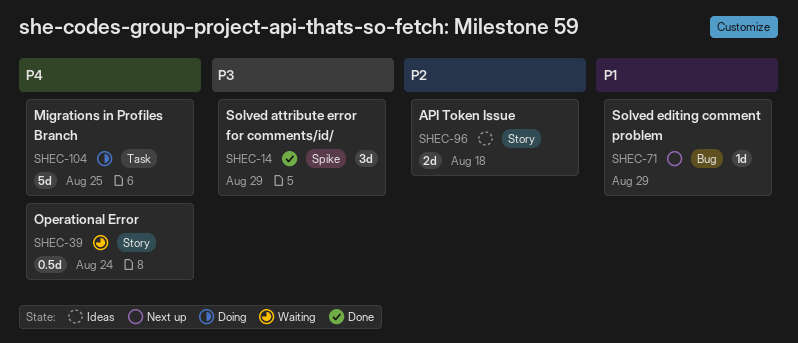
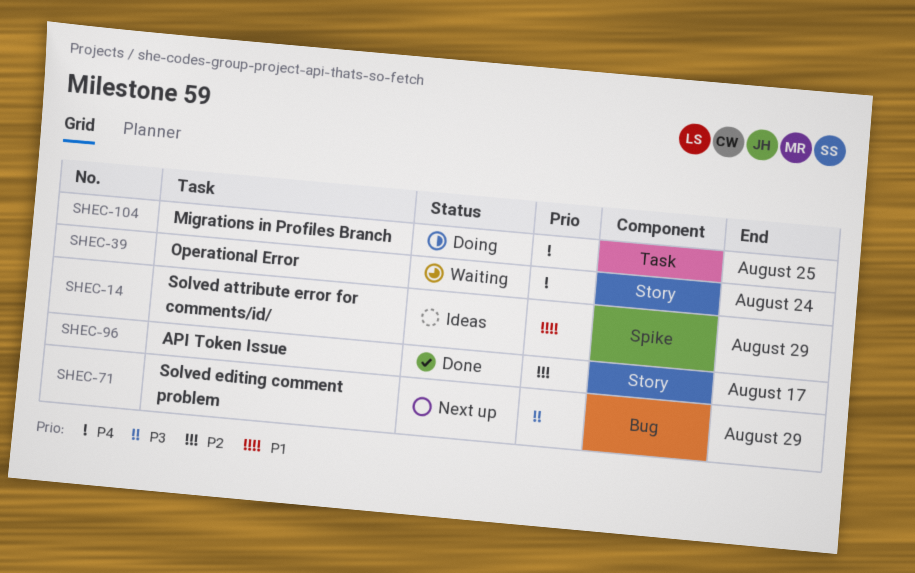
SHEC-14, status: Done -> Ideas
SHEC-14, priority: P3 -> P1
SHEC-71, priority: P1 -> P3
SHEC-96, status: Ideas -> Done
SHEC-96, due: Aug 18 -> Aug 17

